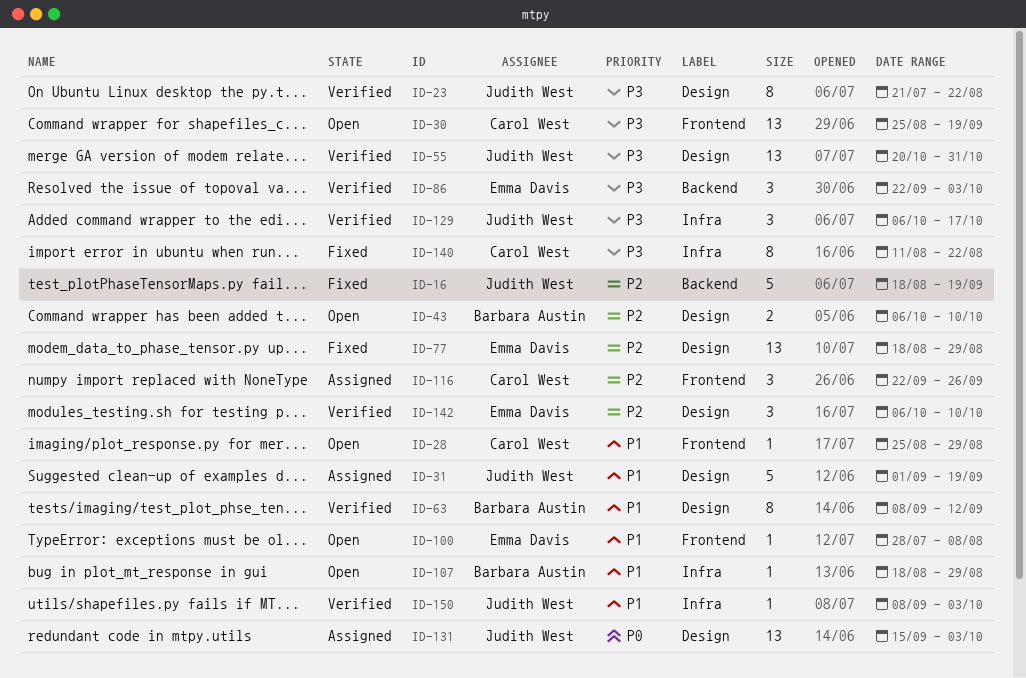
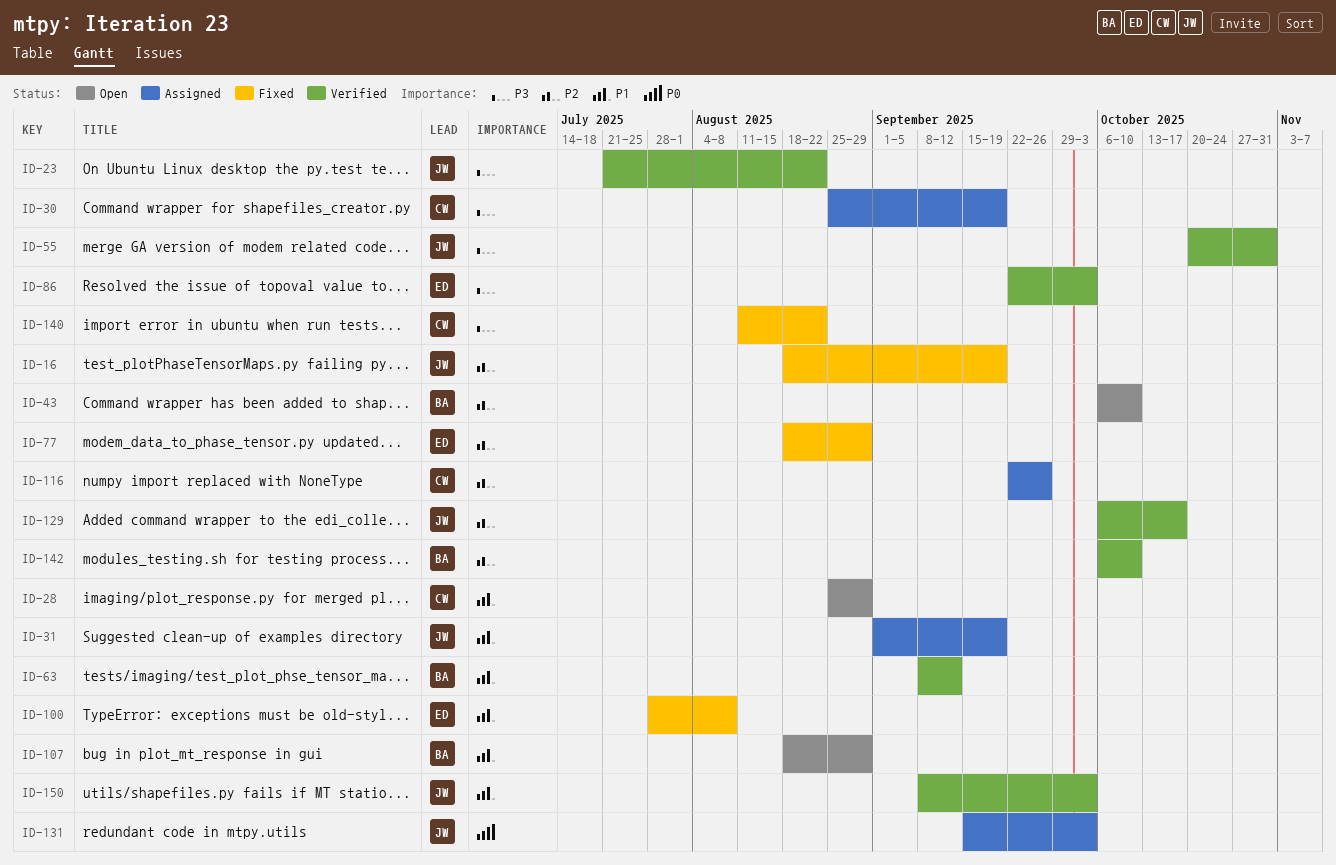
ID-30, status: Open -> Assigned
ID-100, status: Open -> Fixed
ID-129, priority: P3 -> P2
ID-142, owner: Emma Davis -> Barbara Austin

